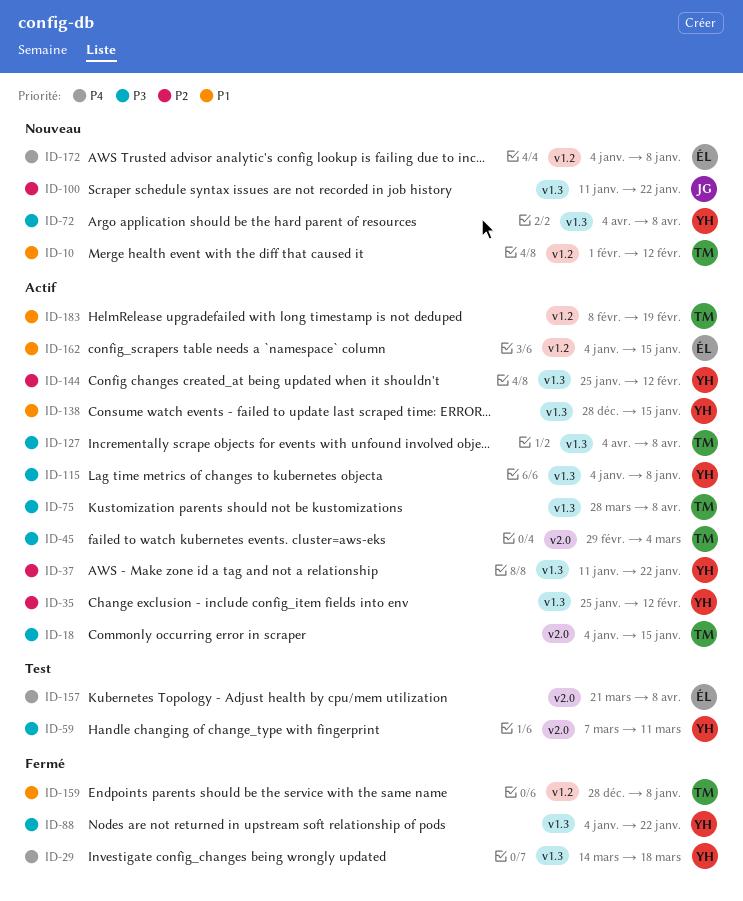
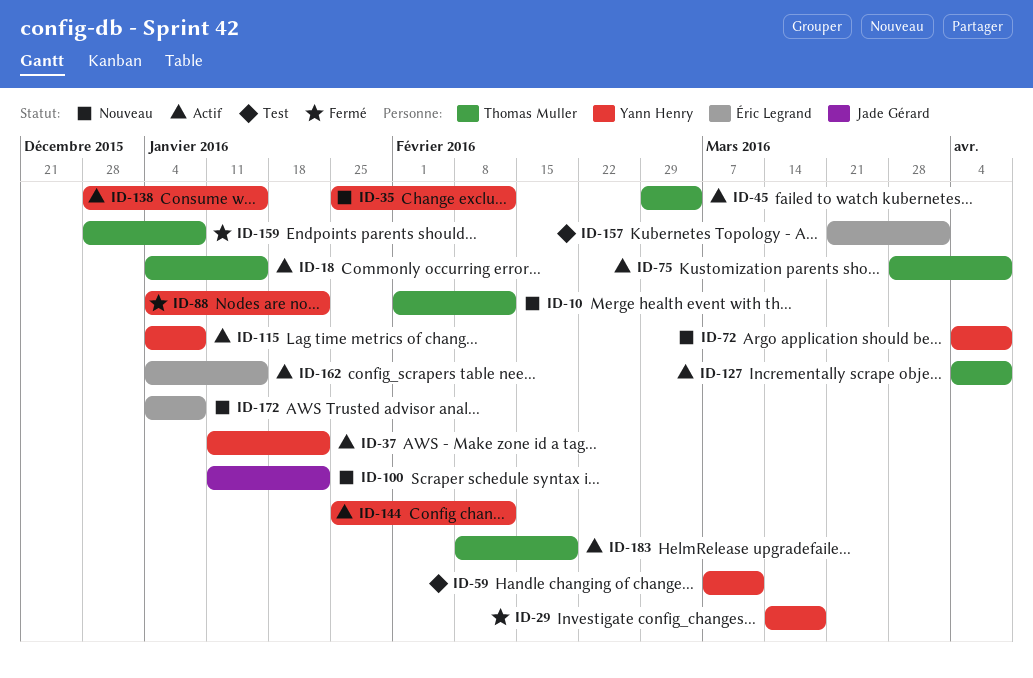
ID-35, status: Actif -> Nouveau
ID-157, due: Apr 8 -> Apr 1

